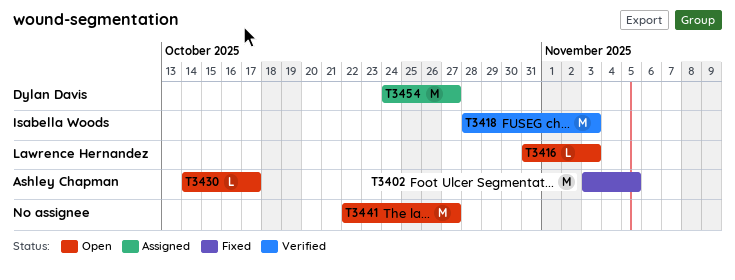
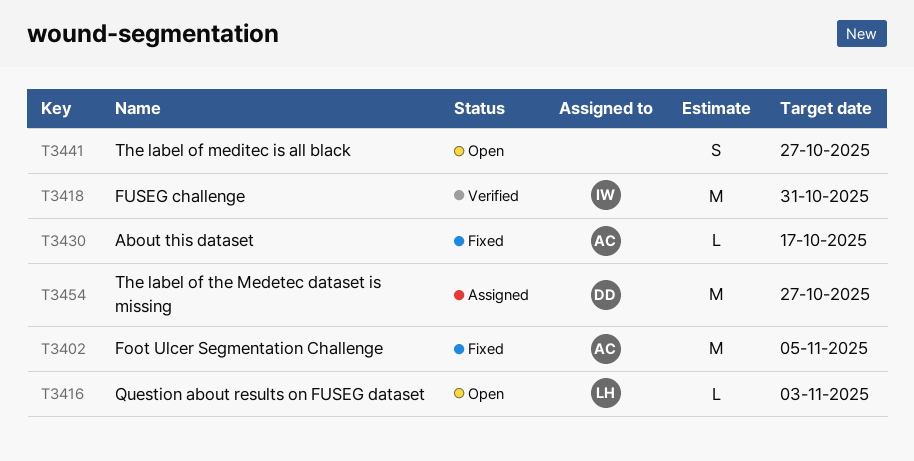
T3418, due: Nov 3 -> Oct 31
T3430, status: Open -> Fixed
T3441, estimate: M -> S

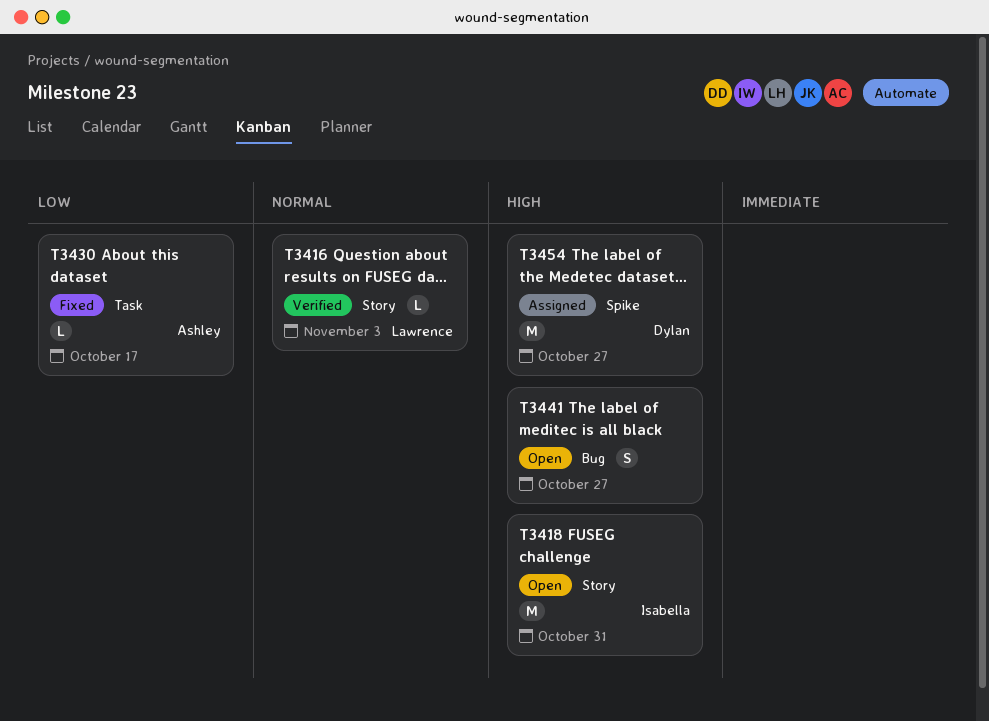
T3402: present -> none
T3416, status: Open -> Verified
T3418, status: Verified -> Open

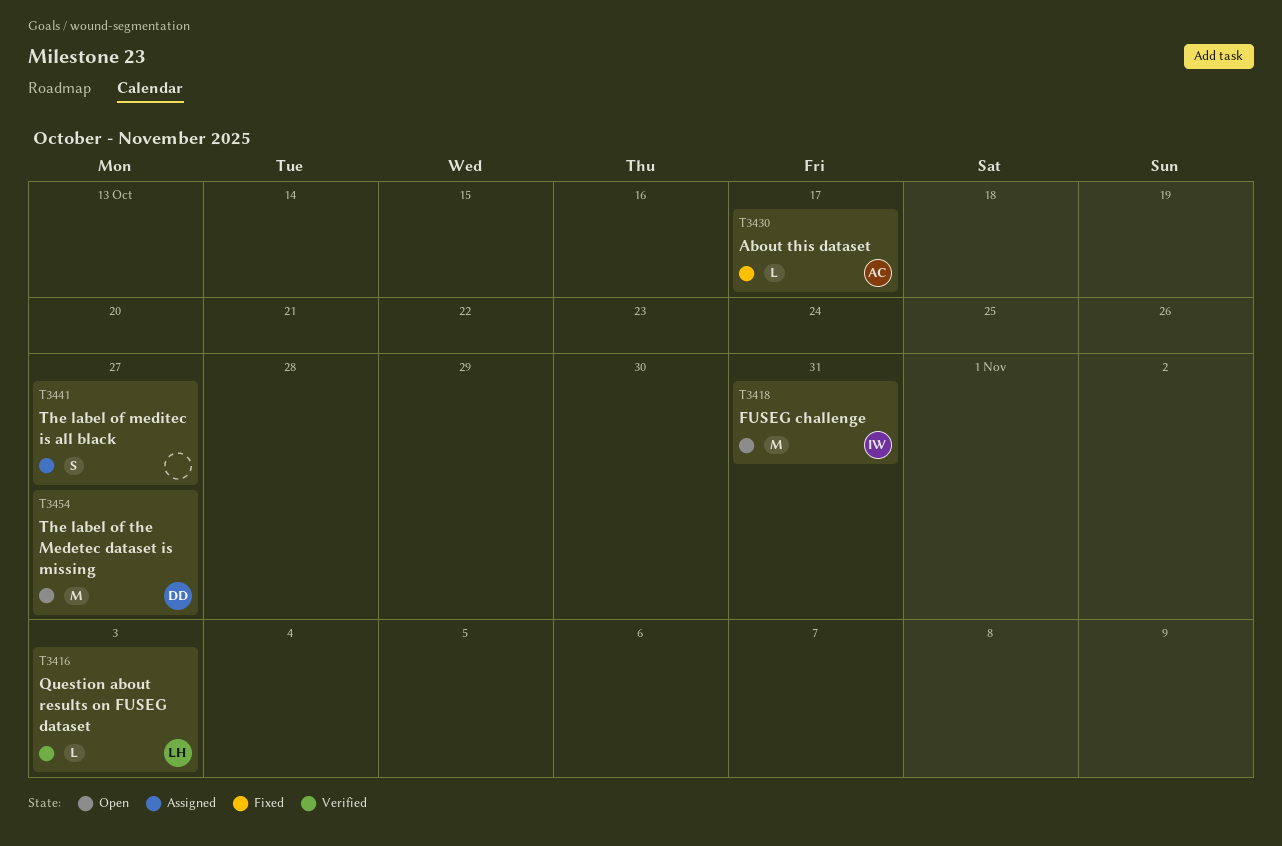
T3441, status: Open -> Assigned
T3454, status: Assigned -> Open

